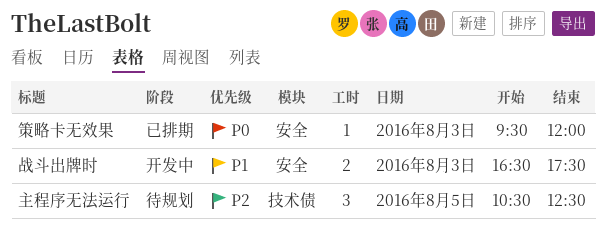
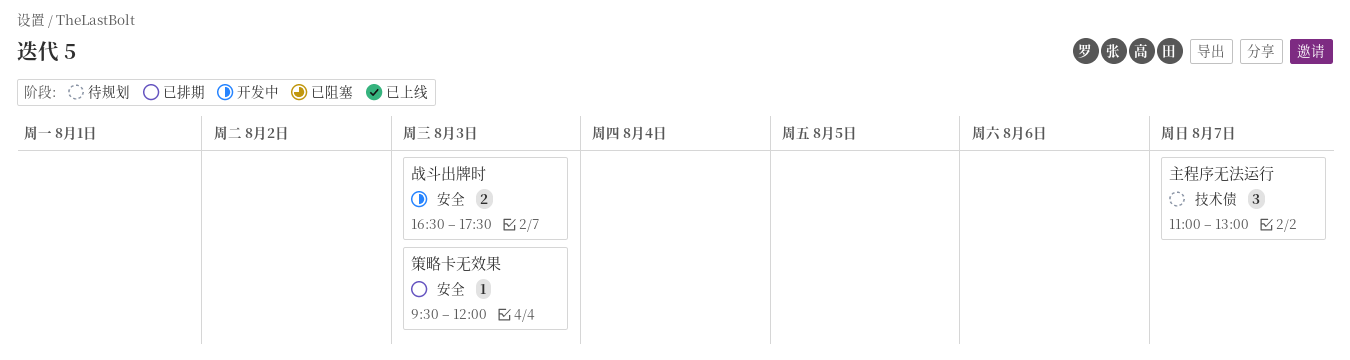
主程序无法运行, day: Aug 5 -> Aug 7
主程序无法运行, begins: 10:30 -> 11:00
主程序无法运行, ends: 12:30 -> 13:00

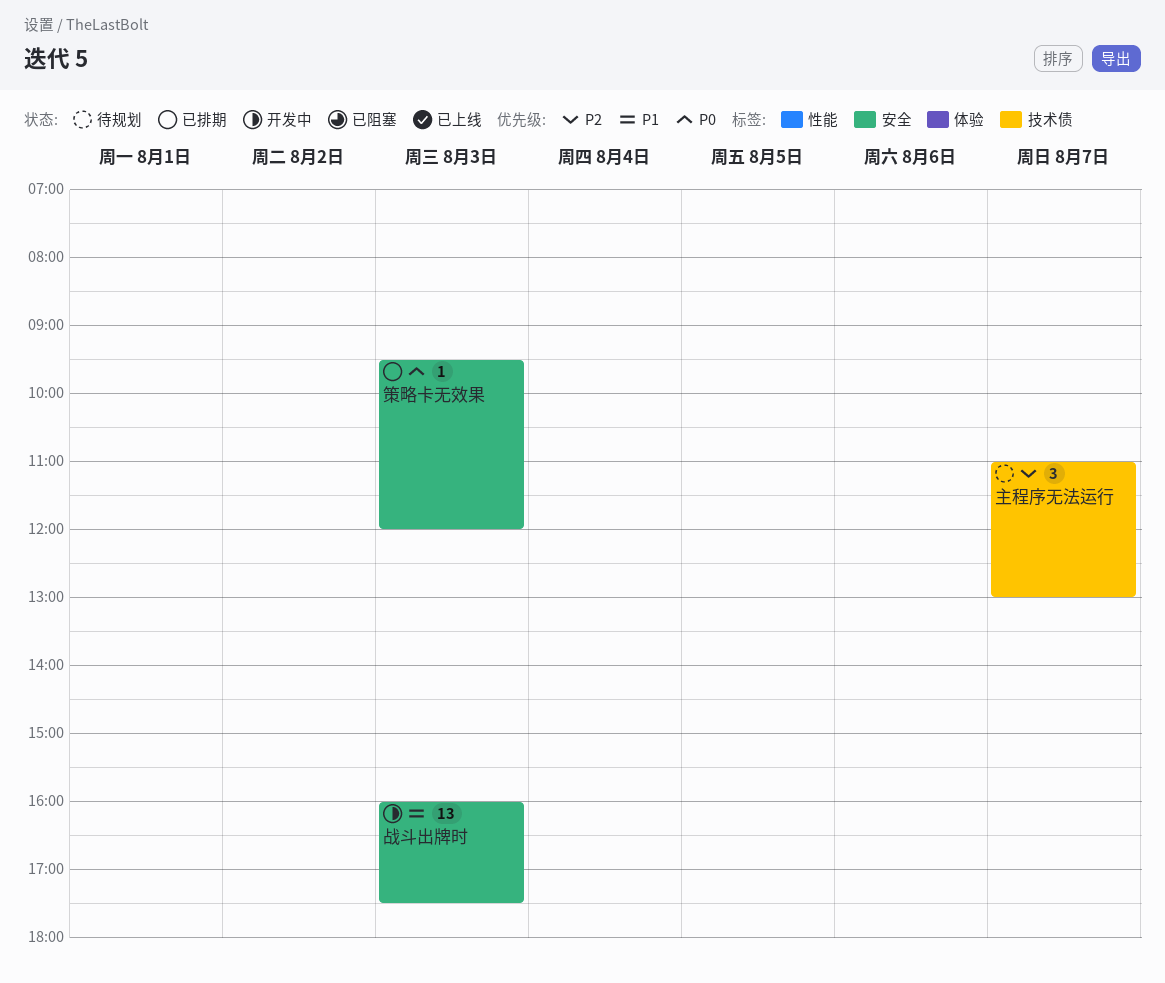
战斗出牌时, estimate: 2 -> 13
战斗出牌时, begins: 16:30 -> 16:00

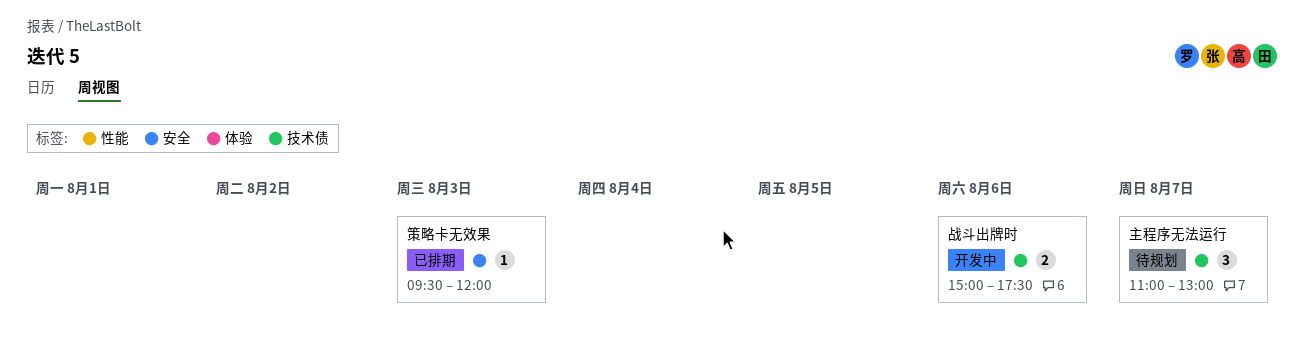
战斗出牌时, label: 安全 -> 技术债
战斗出牌时, estimate: 13 -> 2
战斗出牌时, day: Aug 3 -> Aug 6
战斗出牌时, begins: 16:00 -> 15:00

